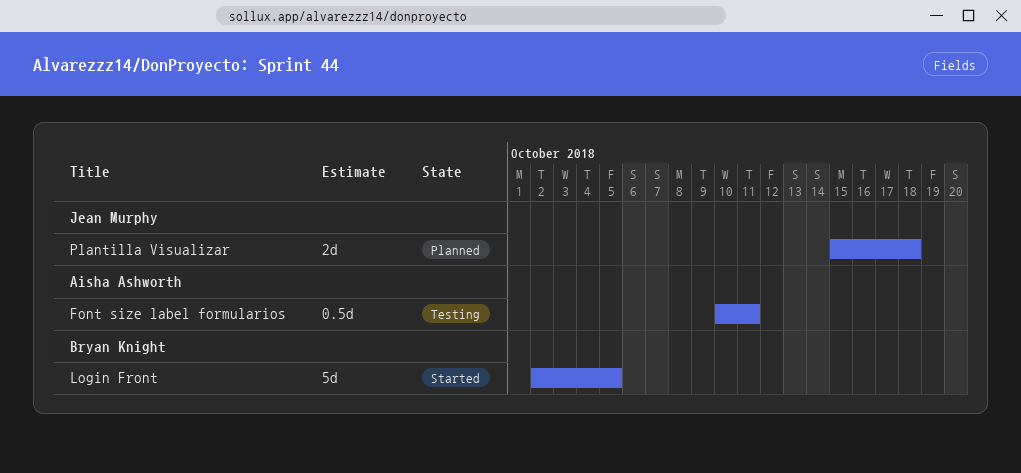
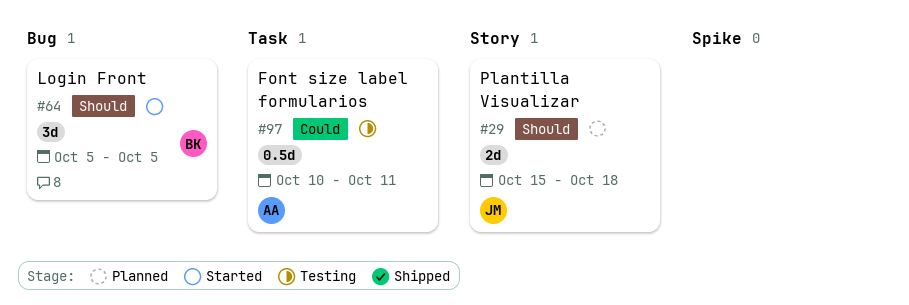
Login Front, estimate: 5d -> 3d
Login Front, start: Oct 2 -> Oct 5

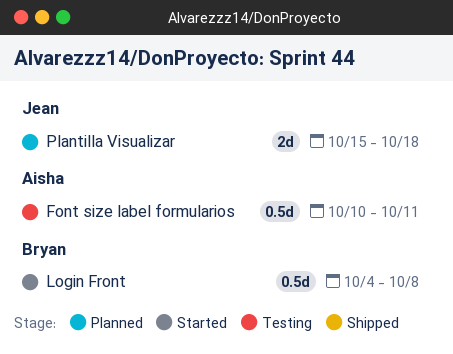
Login Front, estimate: 3d -> 0.5d
Login Front, start: Oct 5 -> Oct 4
Login Front, due: Oct 5 -> Oct 8

